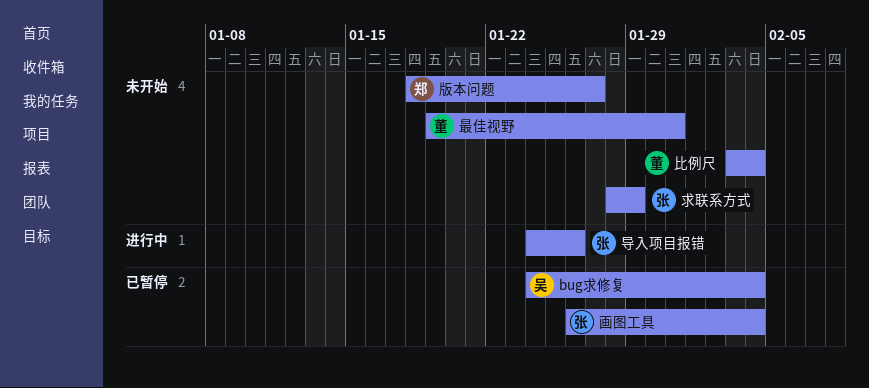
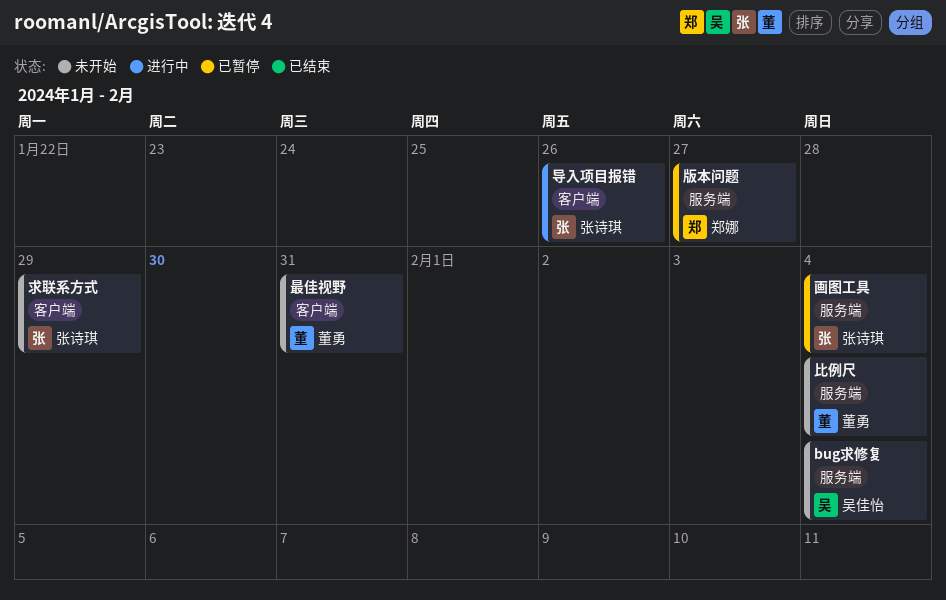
bug求修复, status: 已暂停 -> 未开始
版本问题, status: 未开始 -> 已暂停

